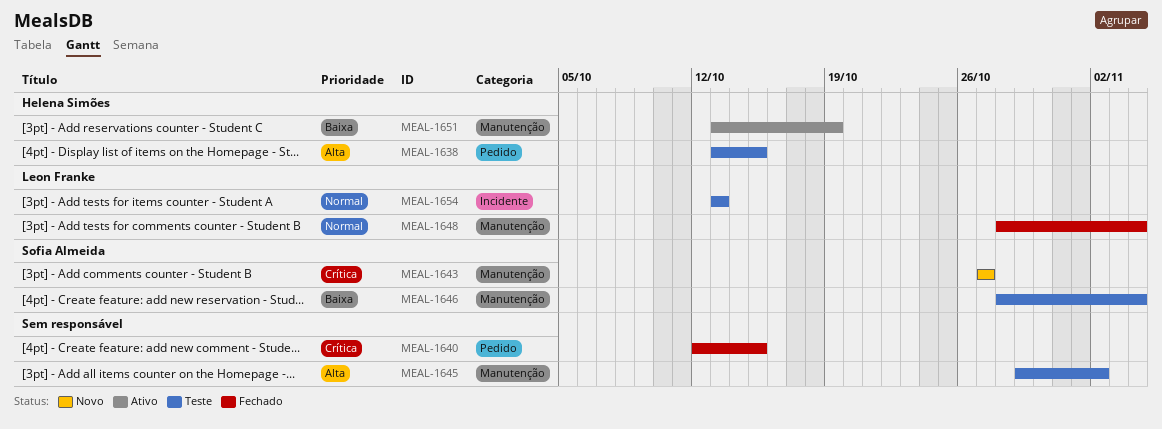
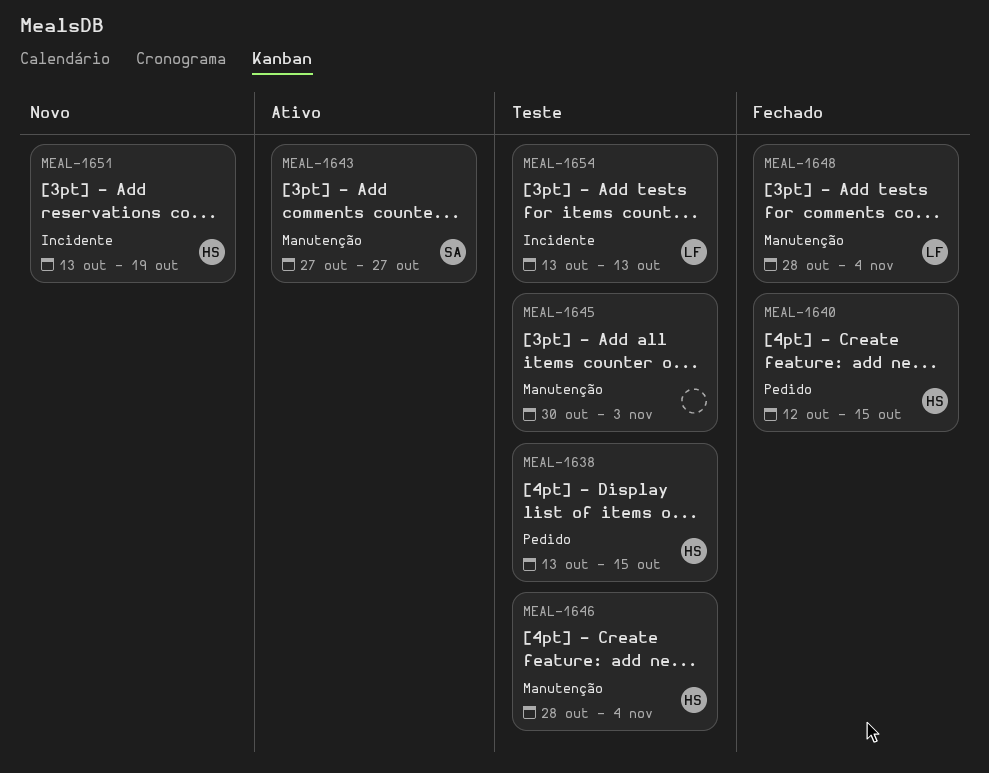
MEAL-1640, owner: none -> Helena Simões
MEAL-1643, status: Novo -> Ativo
MEAL-1645, start: Oct 29 -> Oct 30
MEAL-1645, due: Nov 2 -> Nov 3
MEAL-1646, owner: Sofia Almeida -> Helena Simões
MEAL-1651, status: Ativo -> Novo
MEAL-1651, label: Manutenção -> Incidente

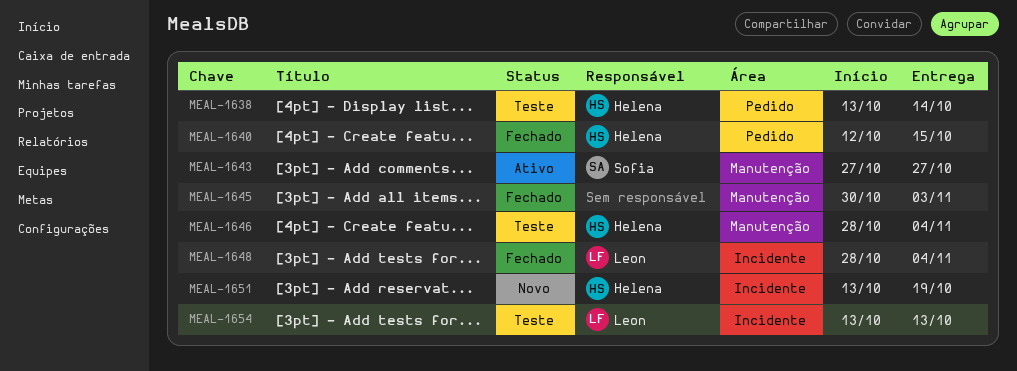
MEAL-1638, due: Oct 15 -> Oct 14
MEAL-1645, status: Teste -> Fechado
MEAL-1648, label: Manutenção -> Incidente

